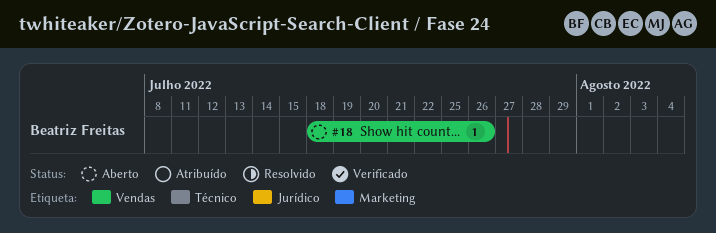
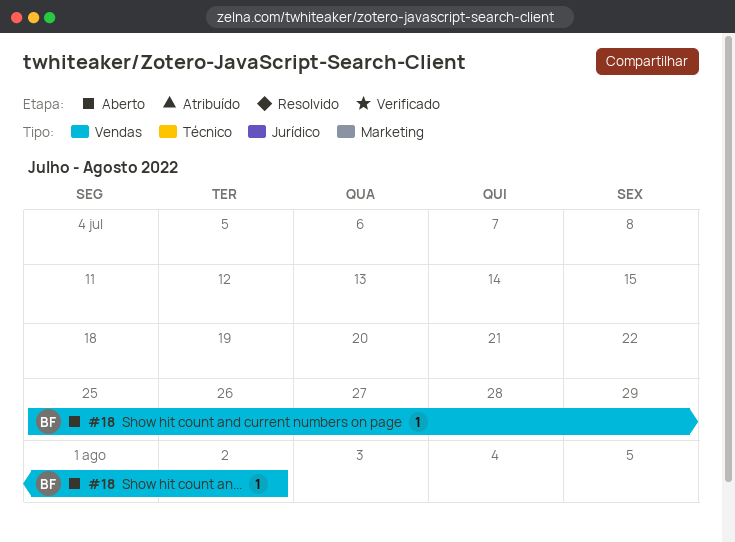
#18, start: Jul 18 -> Jul 25
#18, due: Jul 26 -> Aug 2

